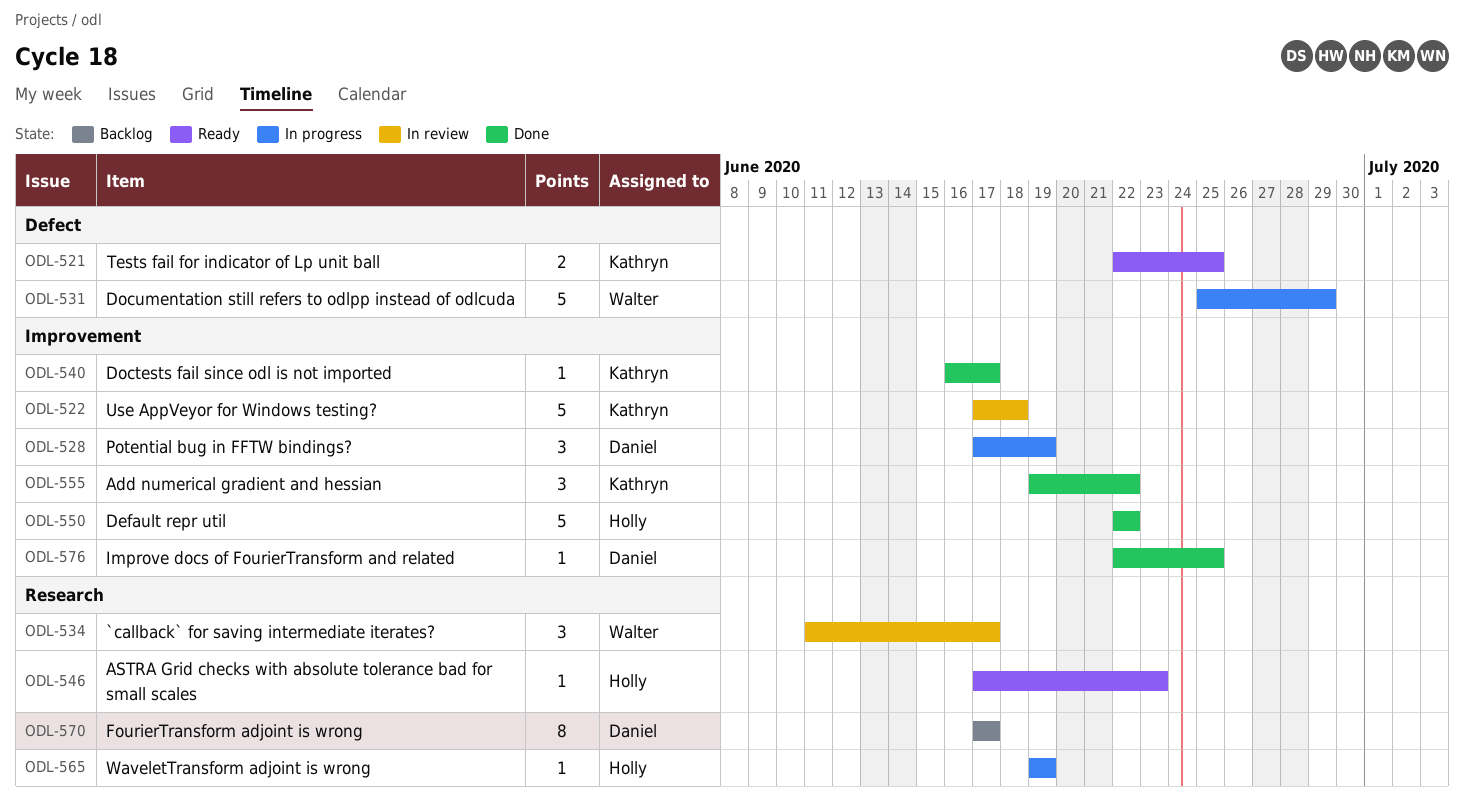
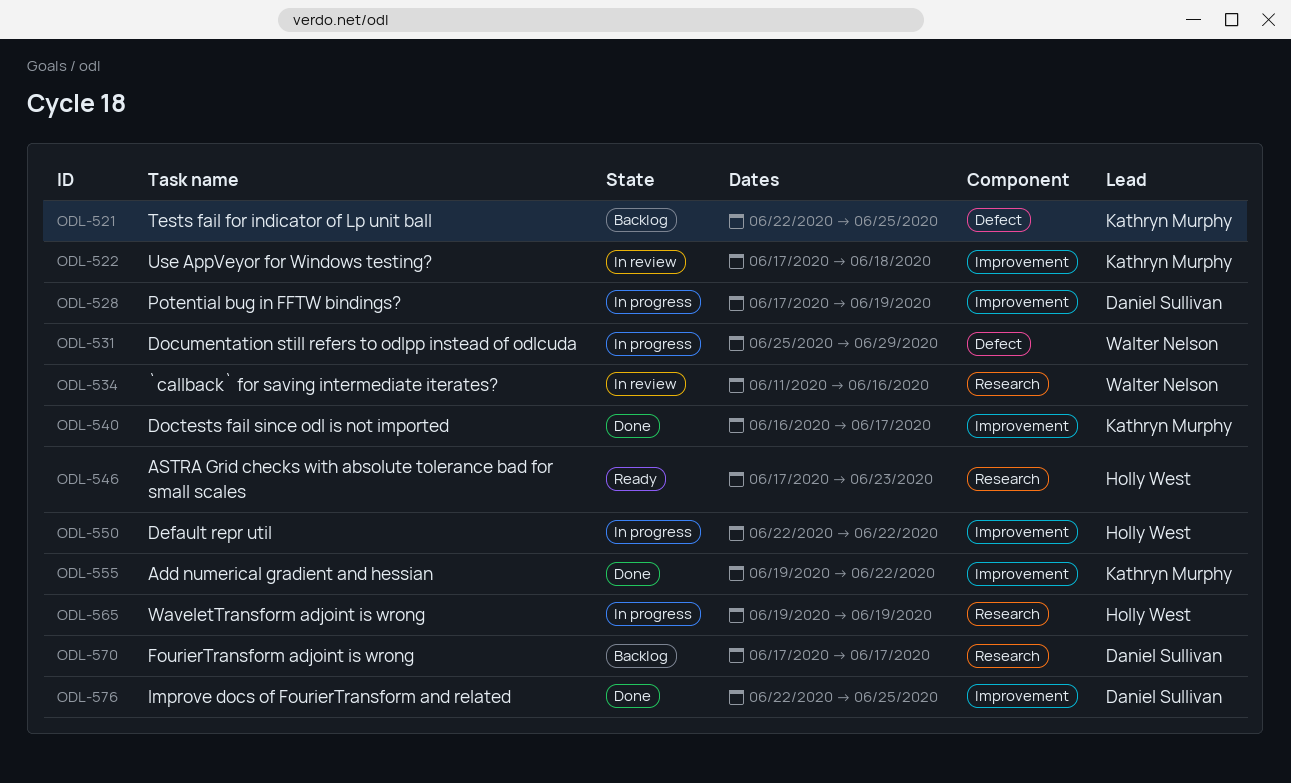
ODL-521, status: Ready -> Backlog
ODL-534, due: Jun 17 -> Jun 16
ODL-550, status: Done -> In progress

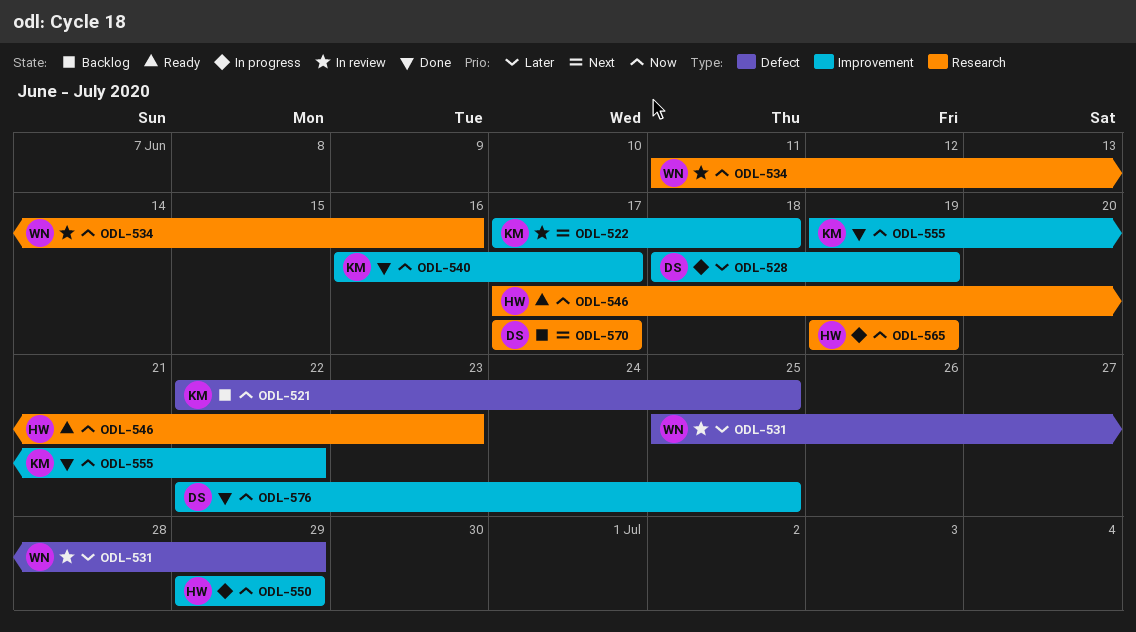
ODL-528, start: Jun 17 -> Jun 18
ODL-531, status: In progress -> In review
ODL-550, start: Jun 22 -> Jun 29
ODL-550, due: Jun 22 -> Jun 29

